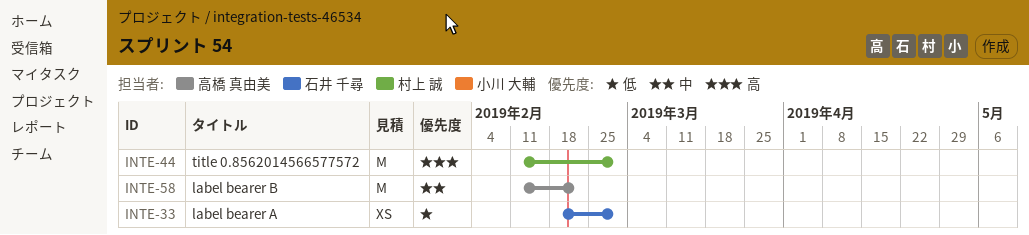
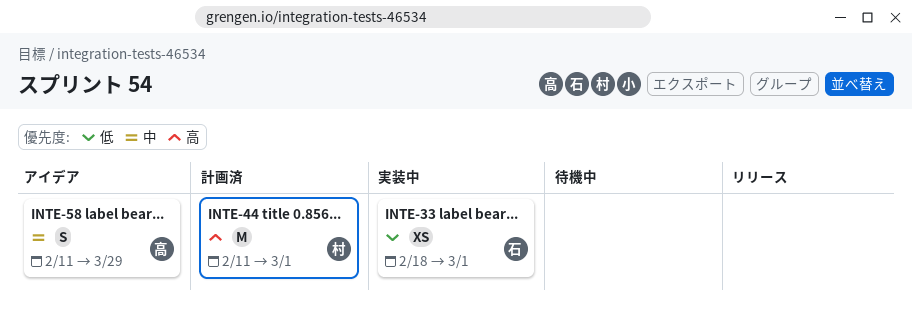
INTE-58, estimate: M -> S
INTE-58, due: Feb 22 -> Mar 29

